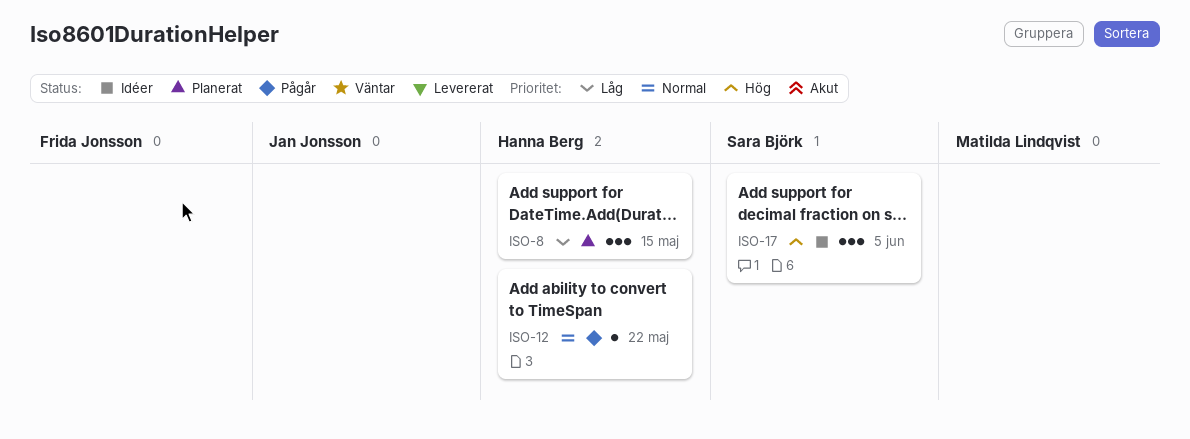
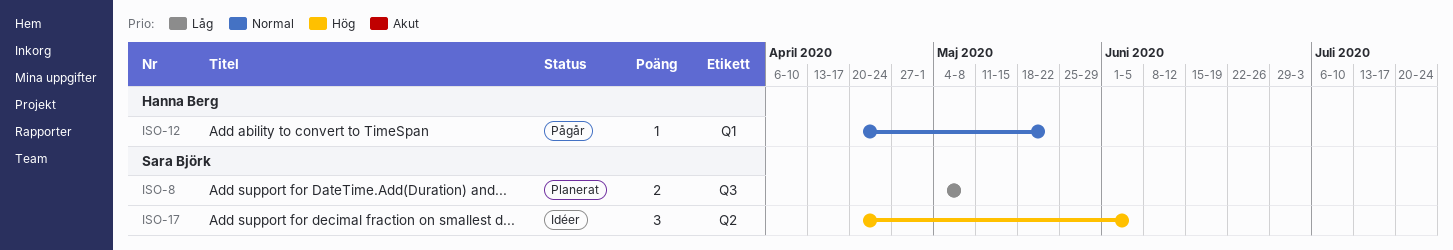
ISO-8, owner: Hanna Berg -> Sara Björk
ISO-8, estimate: 3 -> 2
ISO-8, due: May 15 -> May 8

